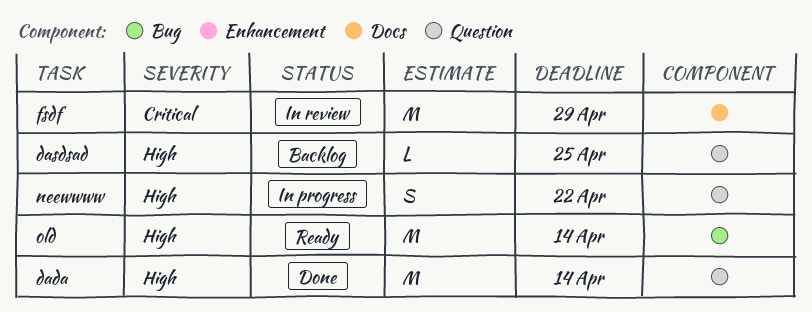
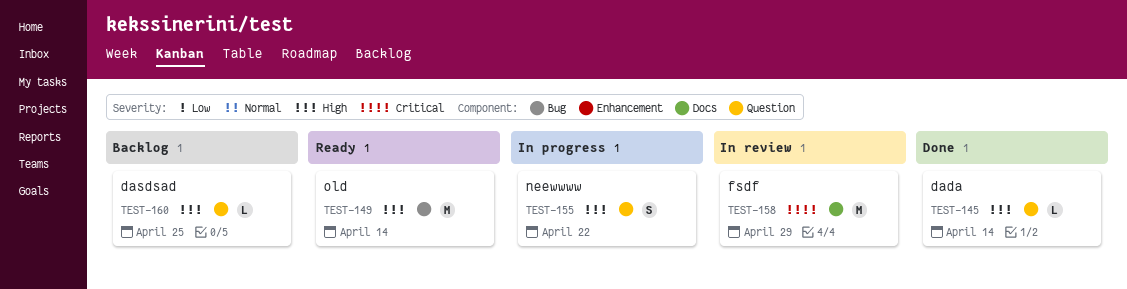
dada, estimate: M -> L

